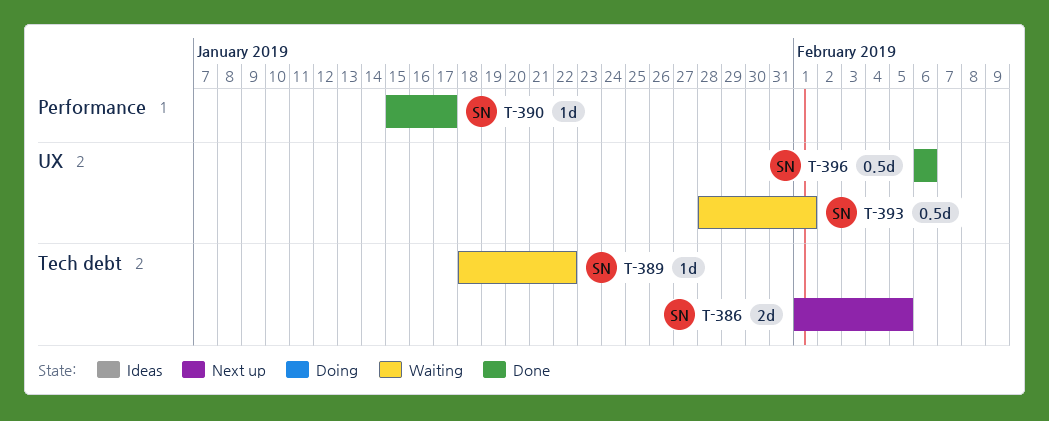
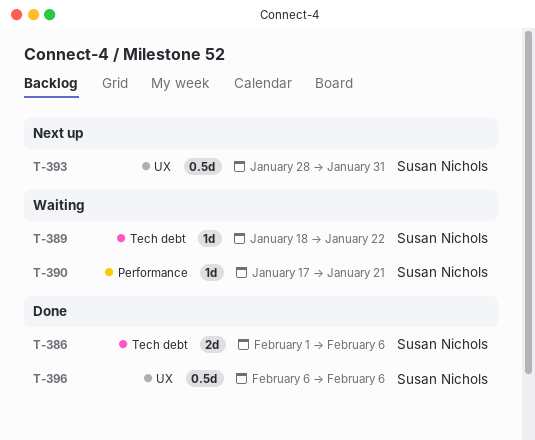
T-386, status: Next up -> Done
T-386, due: Feb 5 -> Feb 6
T-390, status: Done -> Waiting
T-390, start: Jan 15 -> Jan 17
T-390, due: Jan 17 -> Jan 21
T-393, status: Waiting -> Next up
T-393, due: Feb 1 -> Jan 31

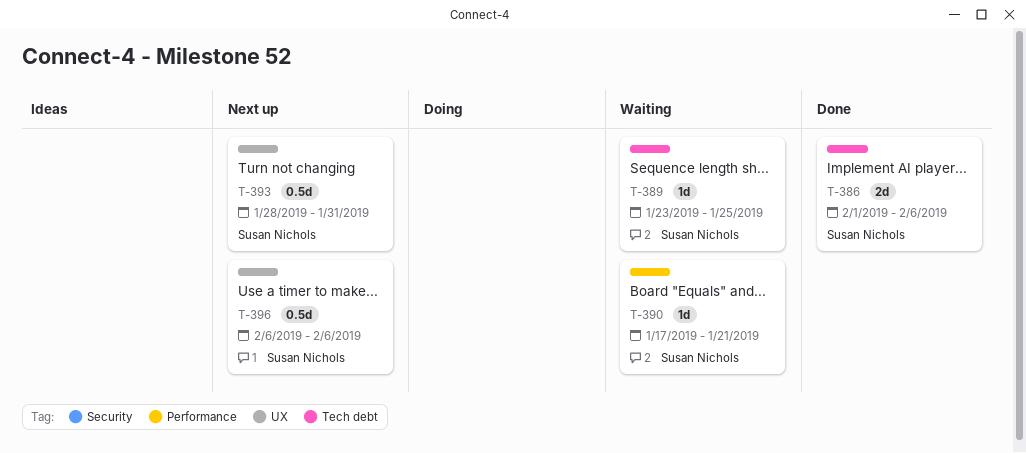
T-389, start: Jan 18 -> Jan 23
T-389, due: Jan 22 -> Jan 25
T-396, status: Done -> Next up

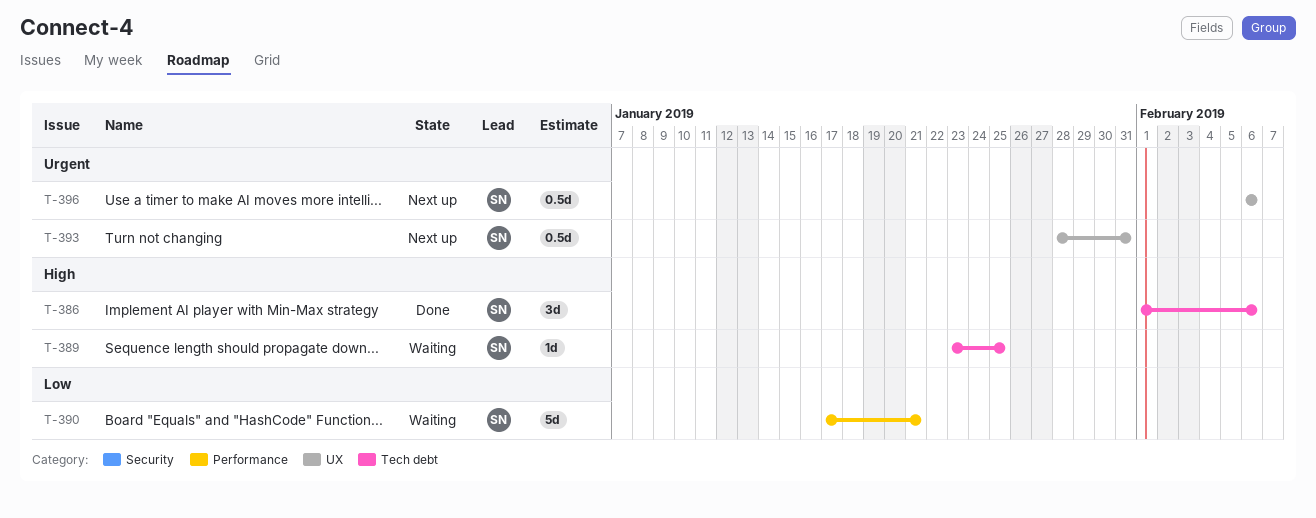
T-386, estimate: 2d -> 3d
T-390, estimate: 1d -> 5d

